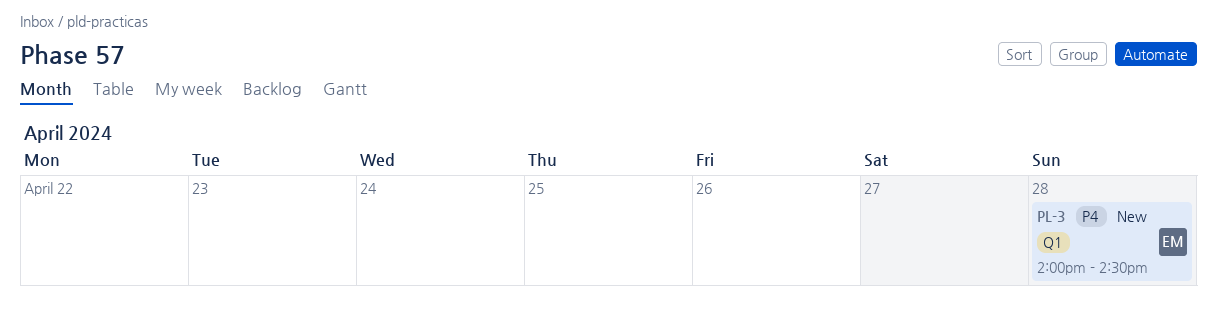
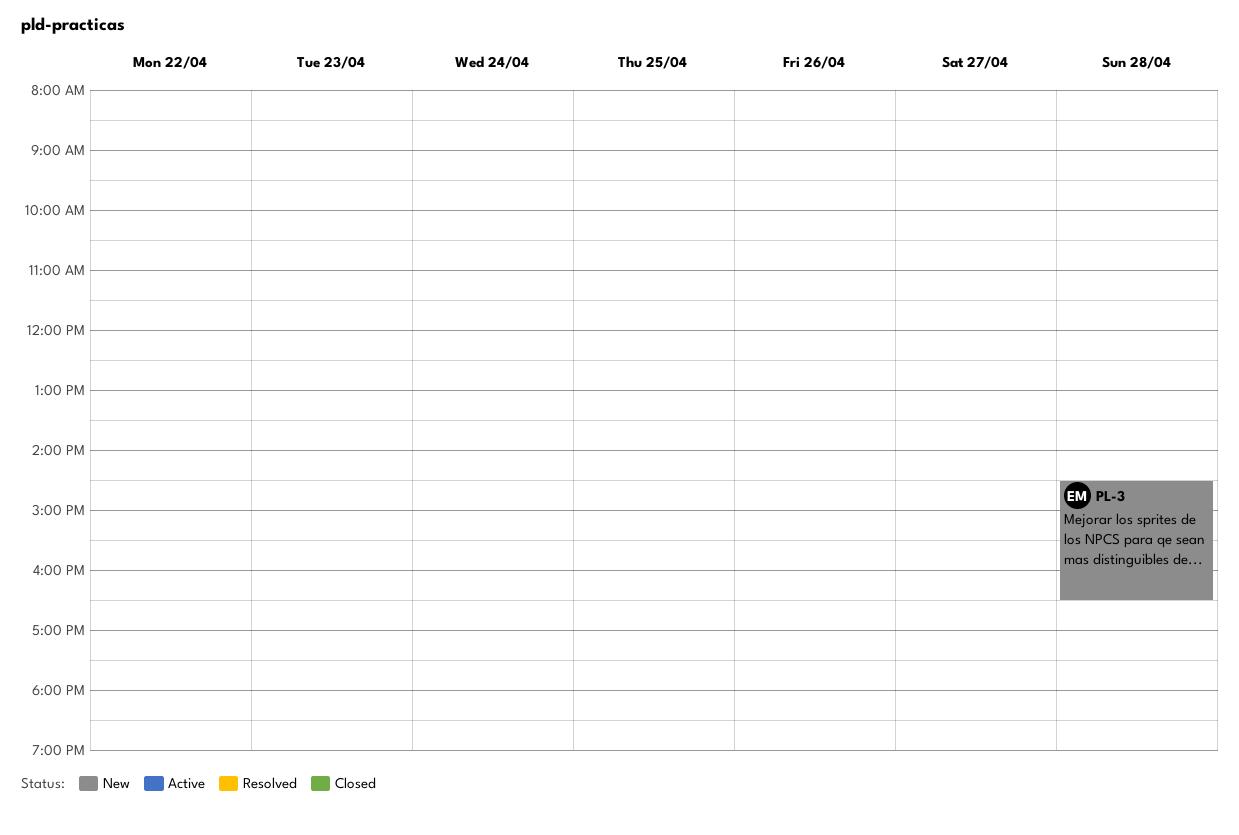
PL-3, begins: 14:00 -> 14:30
PL-3, ends: 14:30 -> 16:30

